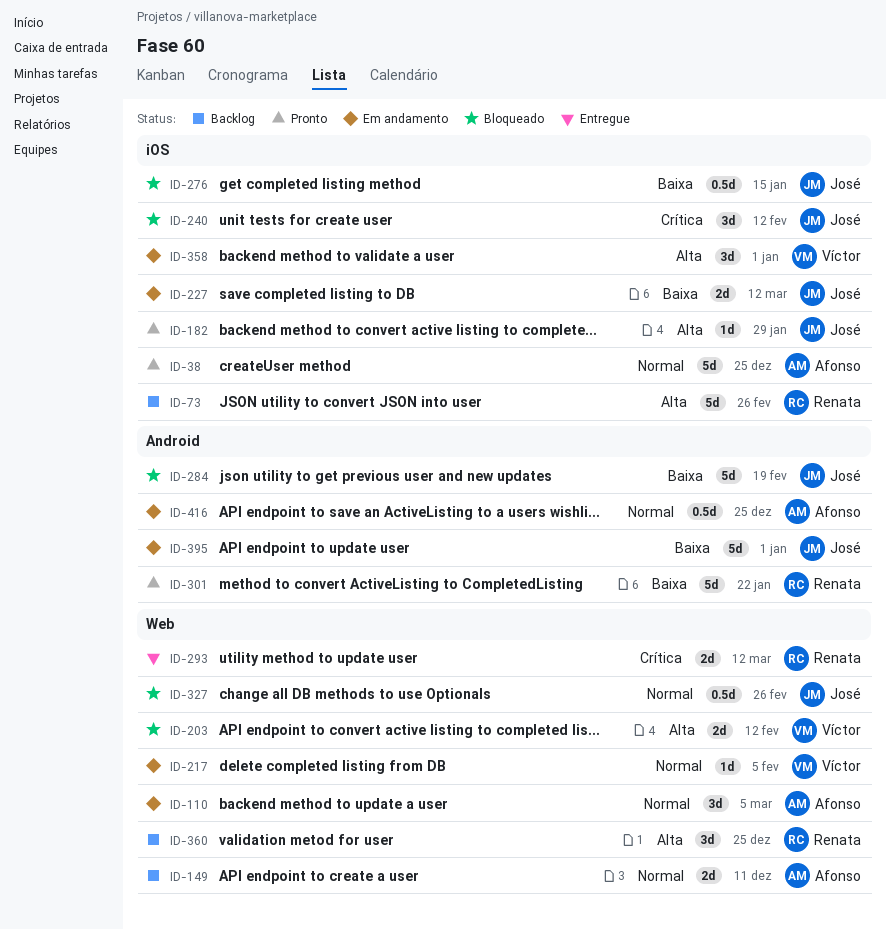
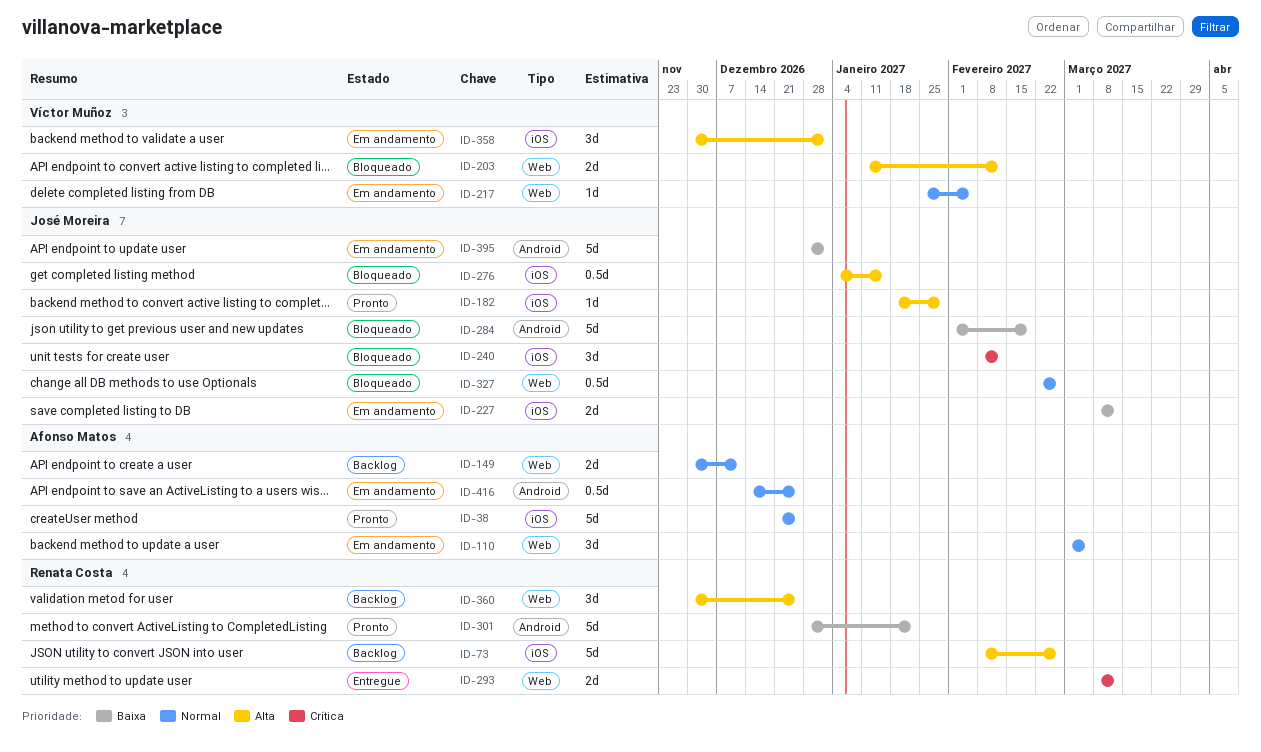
ID-276, priority: Baixa -> Alta

